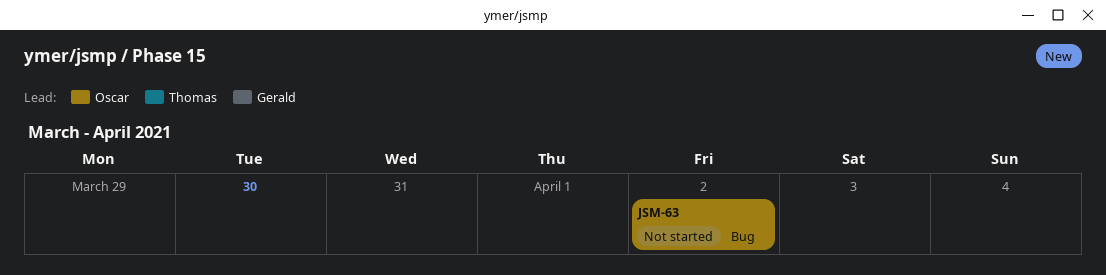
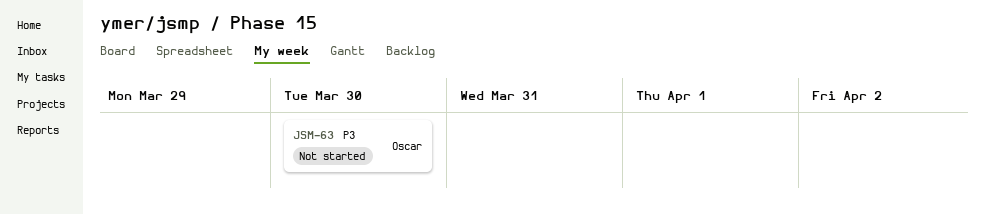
JSM-63, due: Apr 2 -> Mar 30

